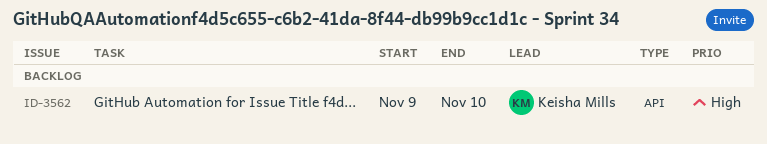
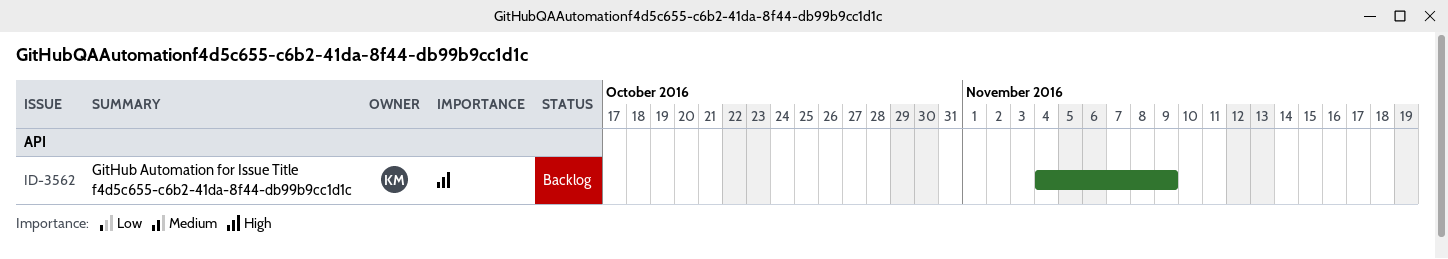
ID-3562, start: Nov 9 -> Nov 4
ID-3562, due: Nov 10 -> Nov 9

